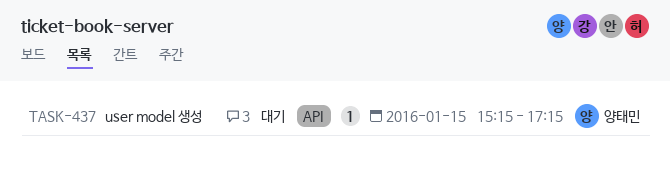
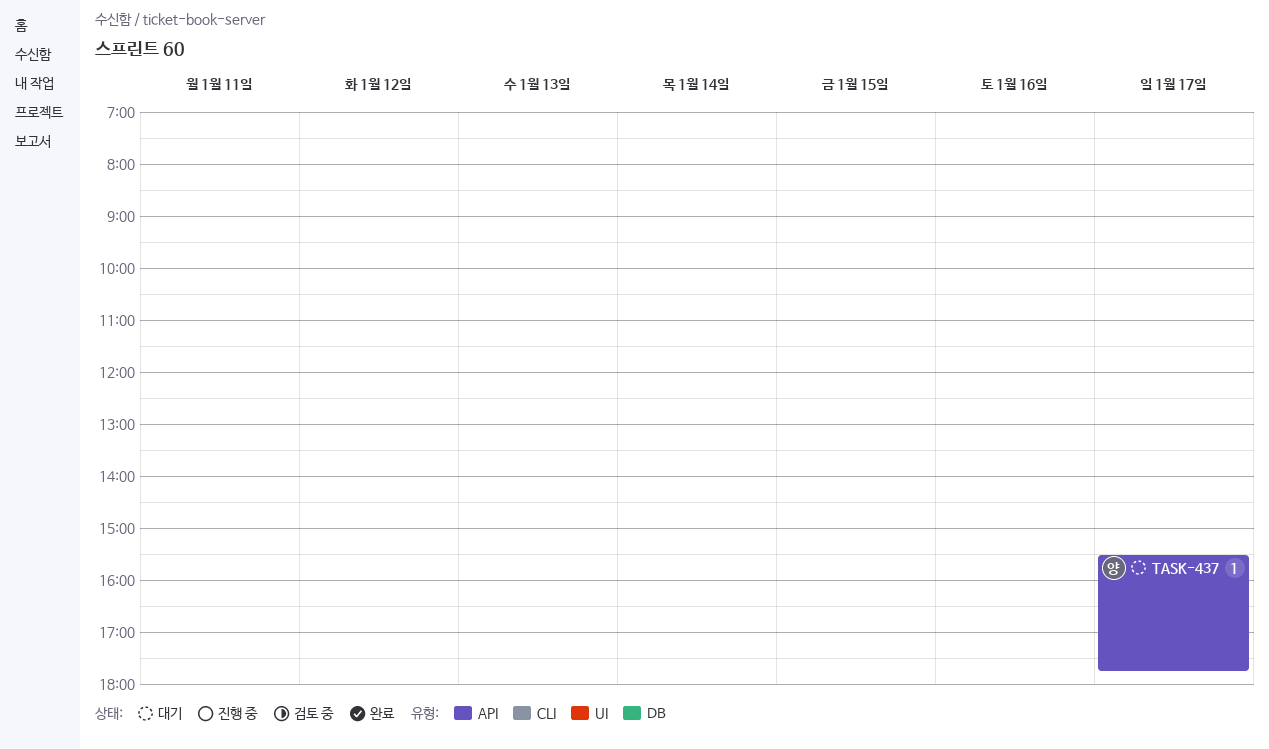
TASK-437, day: Jan 15 -> Jan 17
TASK-437, begins: 15:15 -> 15:30
TASK-437, ends: 17:15 -> 17:45

